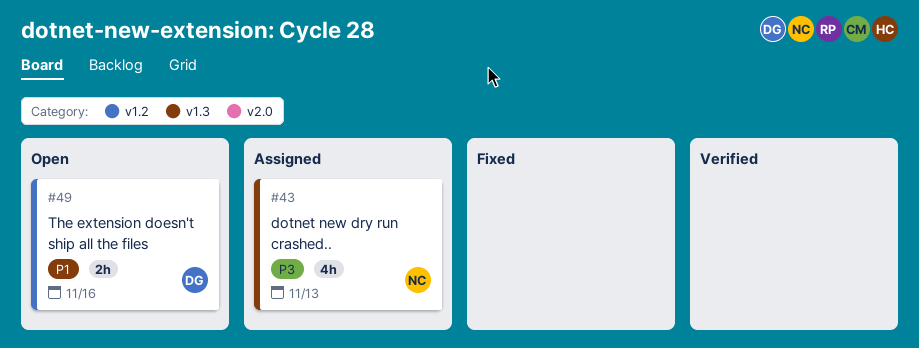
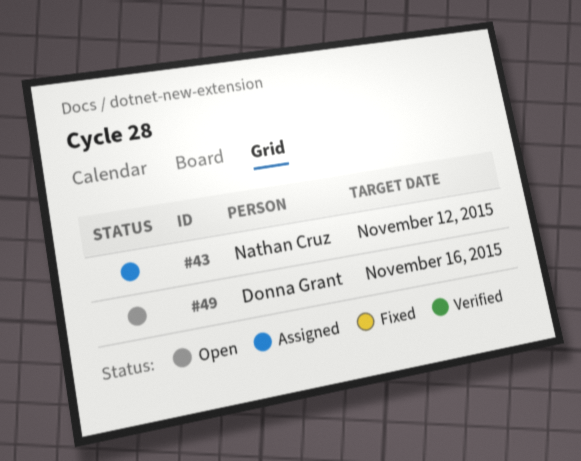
#43, due: Nov 13 -> Nov 12

